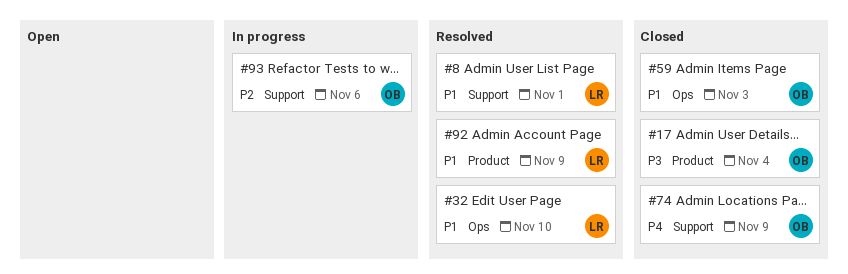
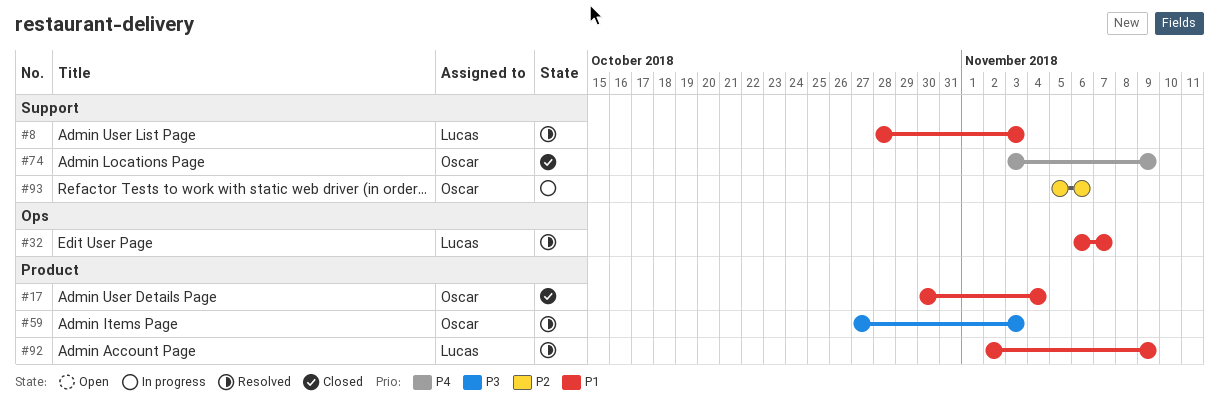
#8, due: Nov 1 -> Nov 3
#17, priority: P3 -> P1
#32, due: Nov 10 -> Nov 7
#59, status: Closed -> Resolved
#59, priority: P1 -> P3
#59, label: Ops -> Product

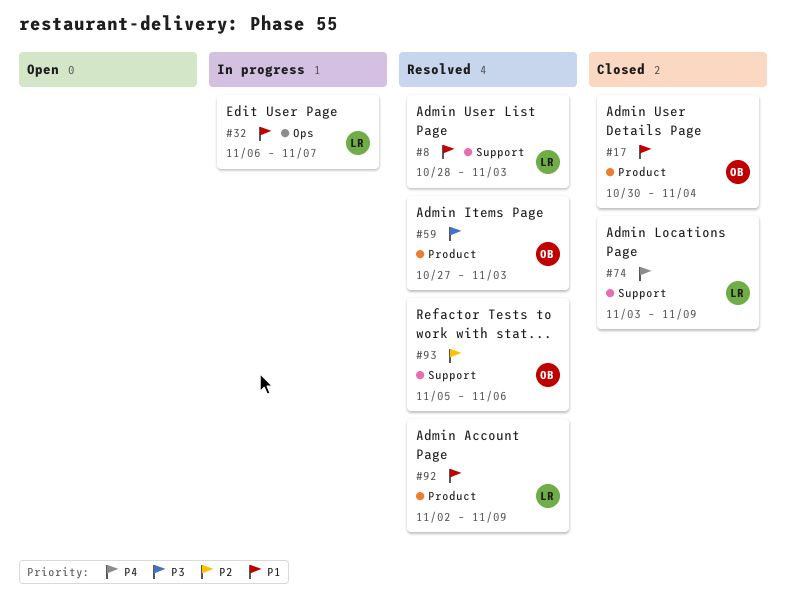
#32, status: Resolved -> In progress
#74, owner: Oscar -> Lucas
#93, status: In progress -> Resolved

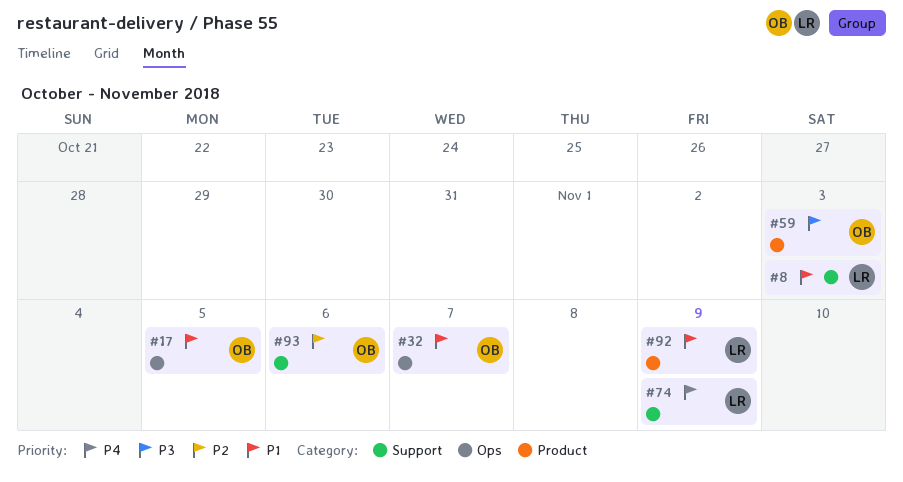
#17, label: Product -> Ops
#17, due: Nov 4 -> Nov 5
#32, owner: LR -> OB

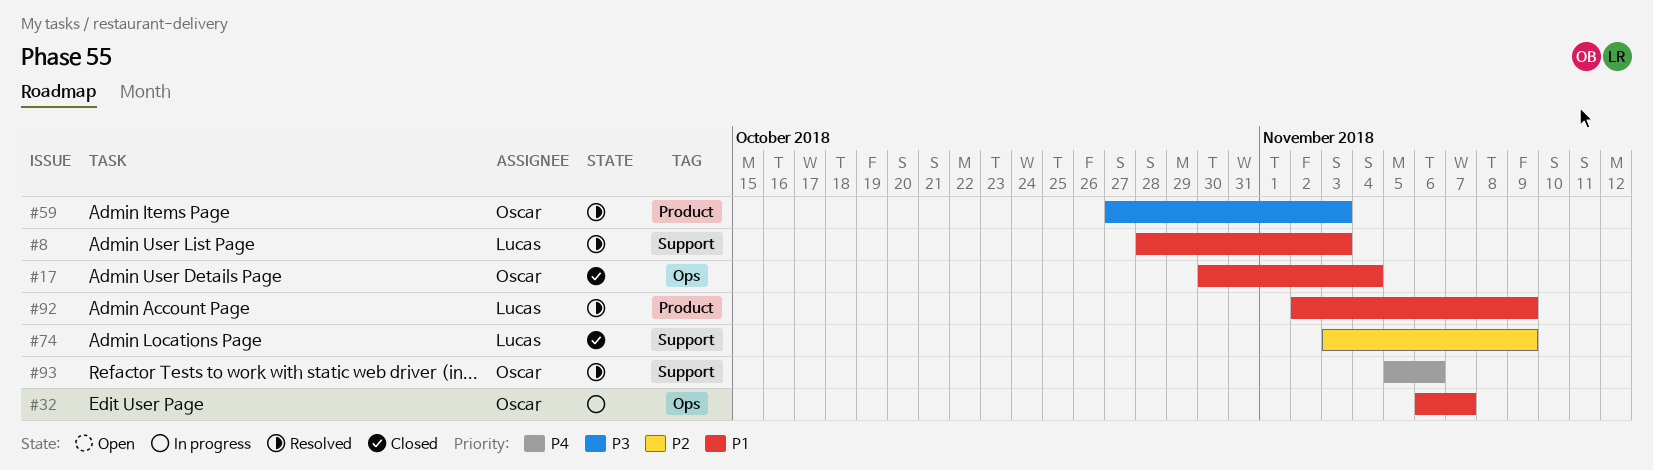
#17, due: Nov 5 -> Nov 4
#74, priority: P4 -> P2
#93, priority: P2 -> P4

